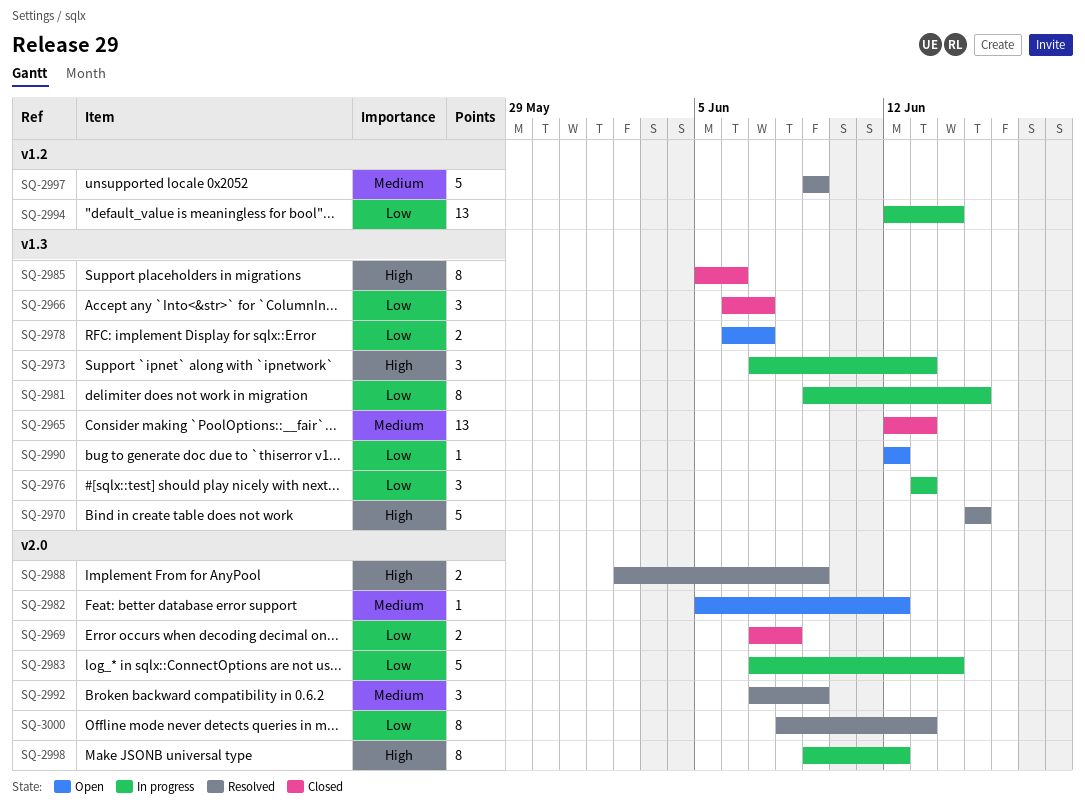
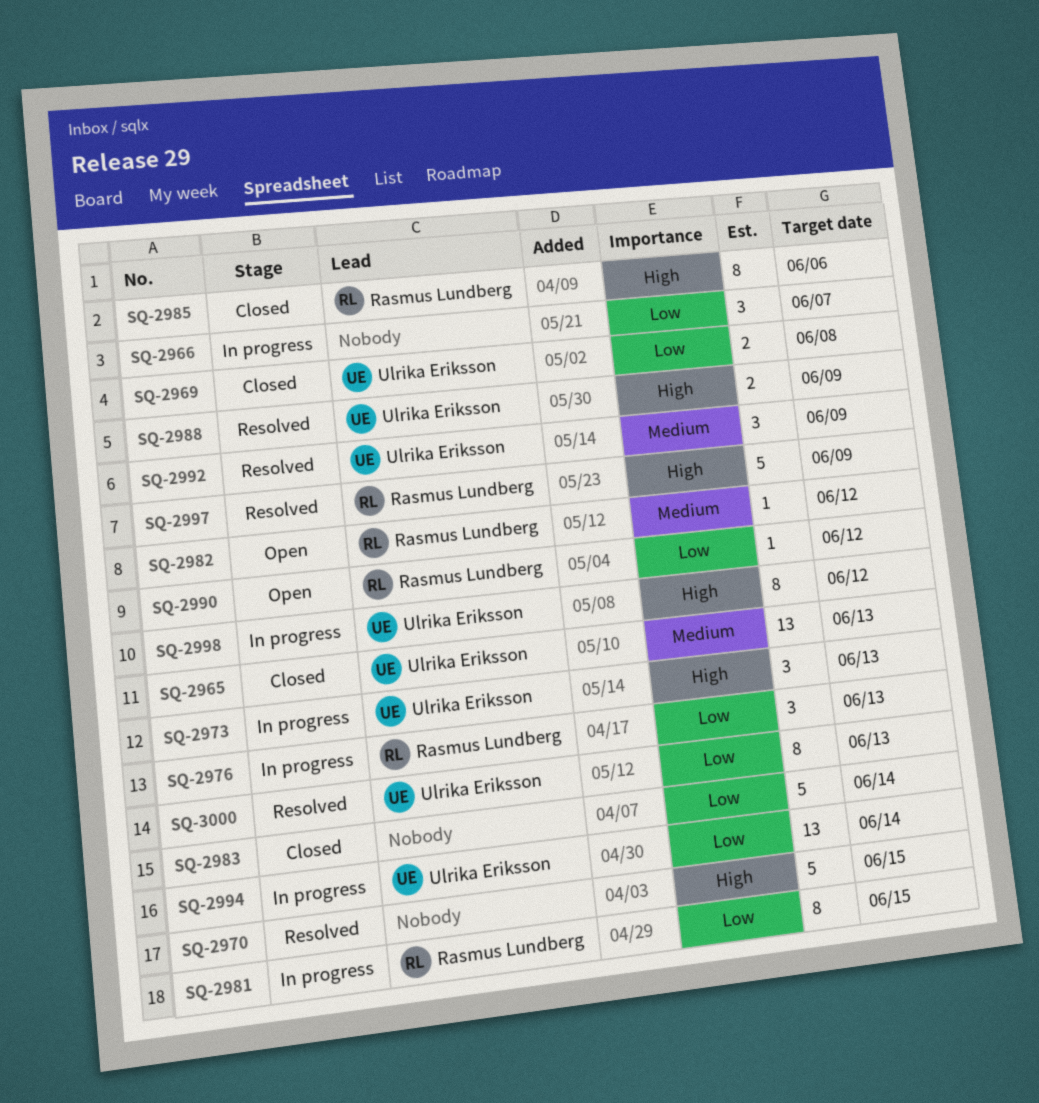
SQ-2966, status: Closed -> In progress
SQ-2978: present -> none
SQ-2983, status: In progress -> Closed
SQ-2997, priority: Medium -> High

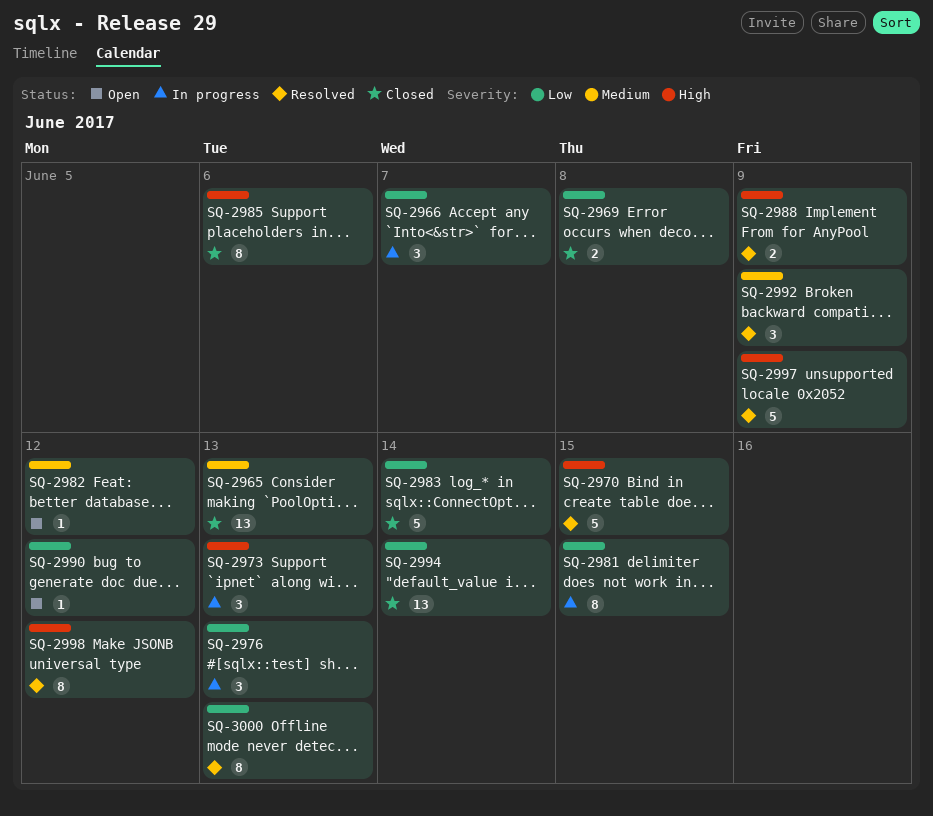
SQ-2994, status: In progress -> Closed
SQ-2998, status: In progress -> Resolved

